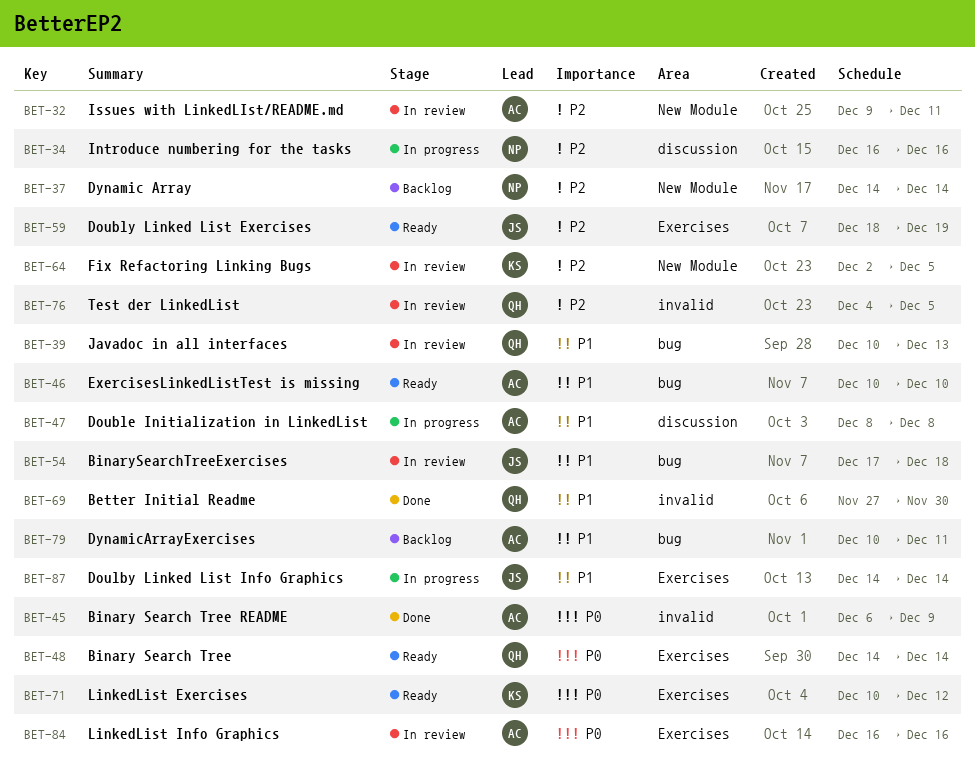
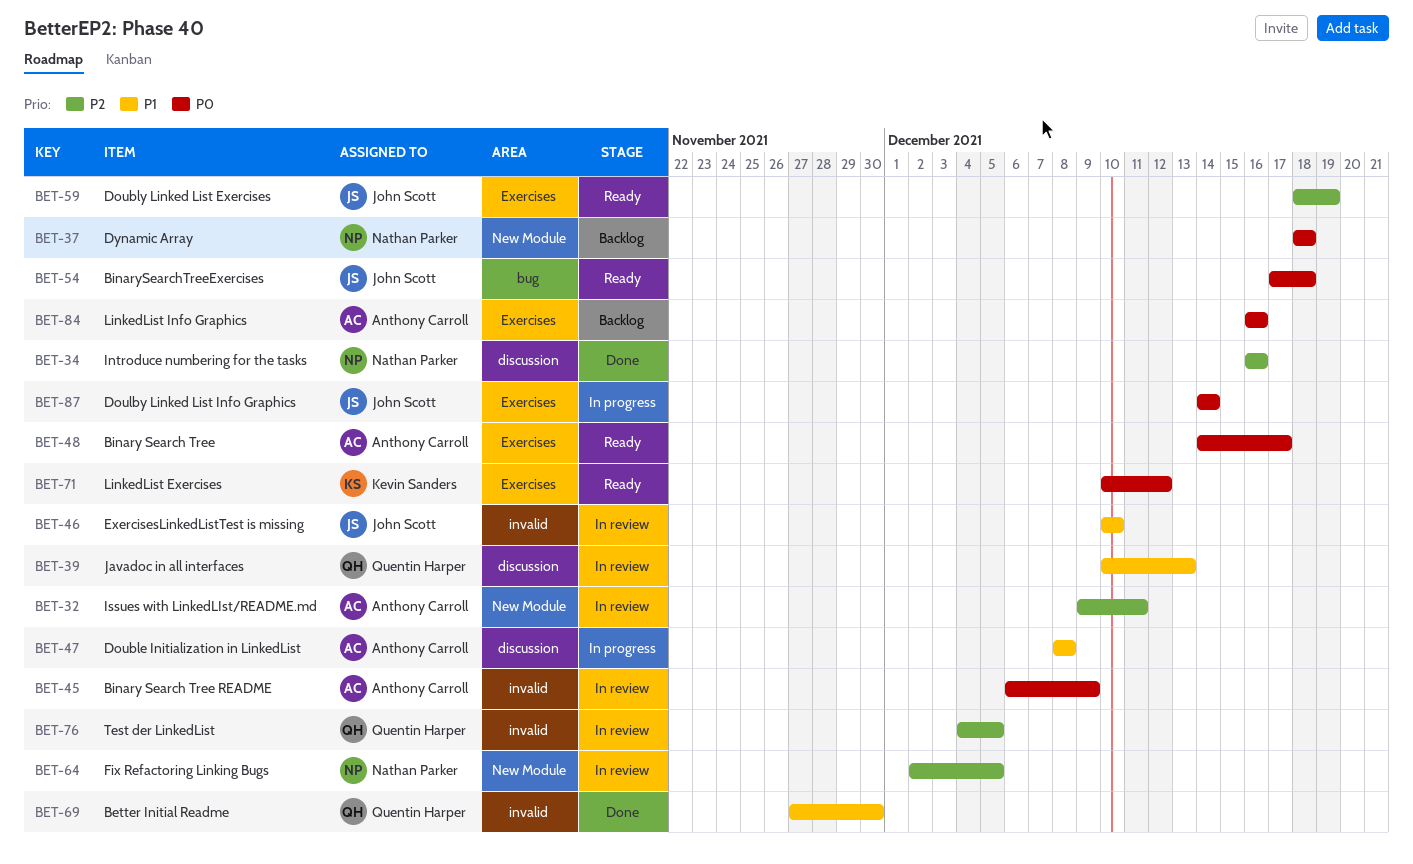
BET-34, status: In progress -> Done
BET-37, priority: P2 -> P0
BET-37, start: Dec 14 -> Dec 18
BET-37, due: Dec 14 -> Dec 18
BET-39, label: bug -> discussion
BET-45, status: Done -> In review
BET-46, status: Ready -> In review
BET-46, owner: Anthony Carroll -> John Scott
BET-46, label: bug -> invalid
BET-48, owner: Quentin Harper -> Anthony Carroll
BET-48, due: Dec 14 -> Dec 17
BET-54, status: In review -> Ready
BET-54, priority: P1 -> P0
BET-64, owner: Kevin Sanders -> Nathan Parker
BET-79: present -> none
BET-84, status: In review -> Backlog
BET-87, priority: P1 -> P0

